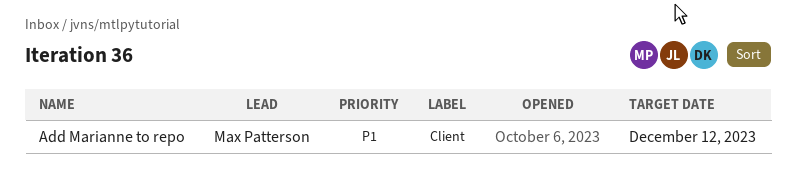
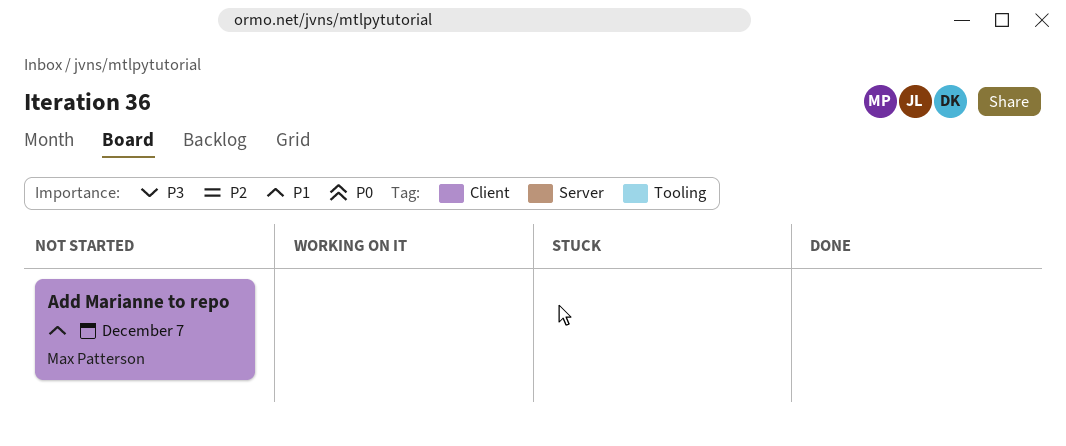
Add Marianne to repo, due: Dec 12 -> Dec 7

